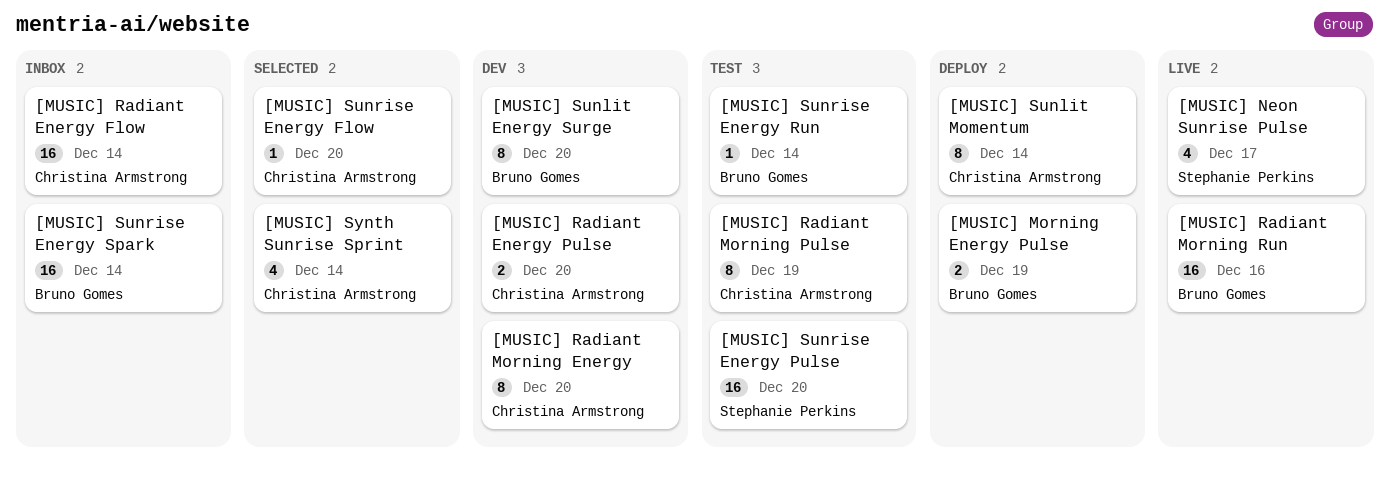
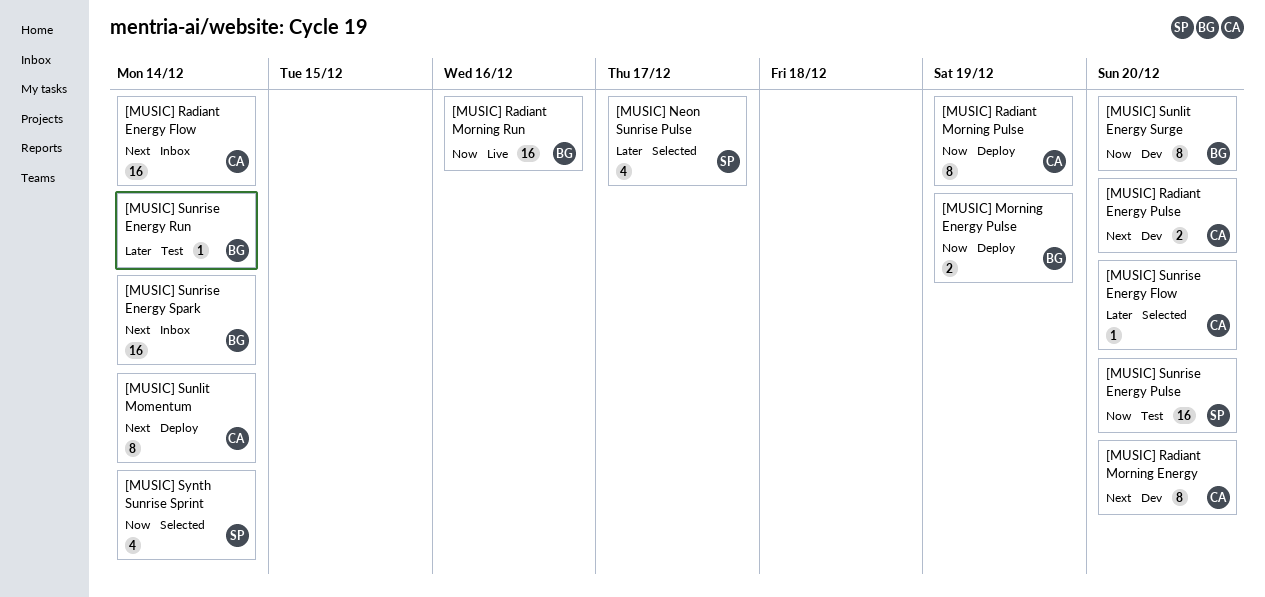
[MUSIC] Neon Sunrise Pulse, status: Live -> Selected
[MUSIC] Radiant Morning Pulse, status: Test -> Deploy
[MUSIC] Synth Sunrise Sprint, owner: Christina Armstrong -> Stephanie Perkins

